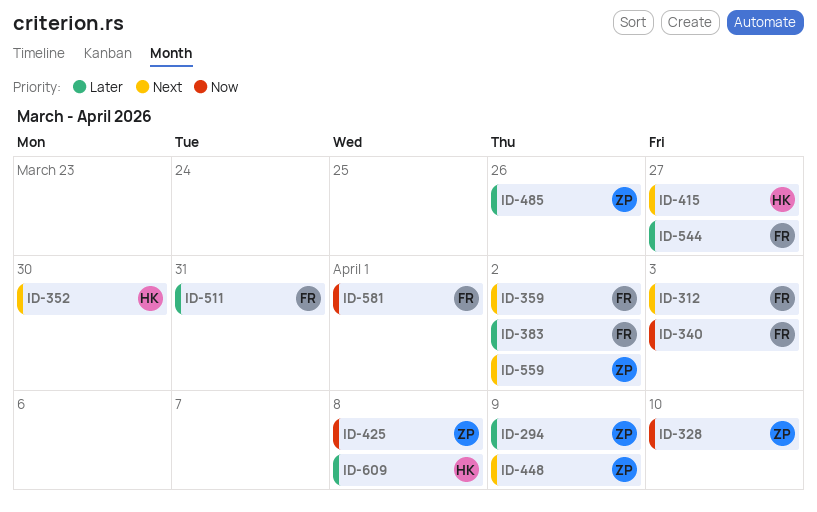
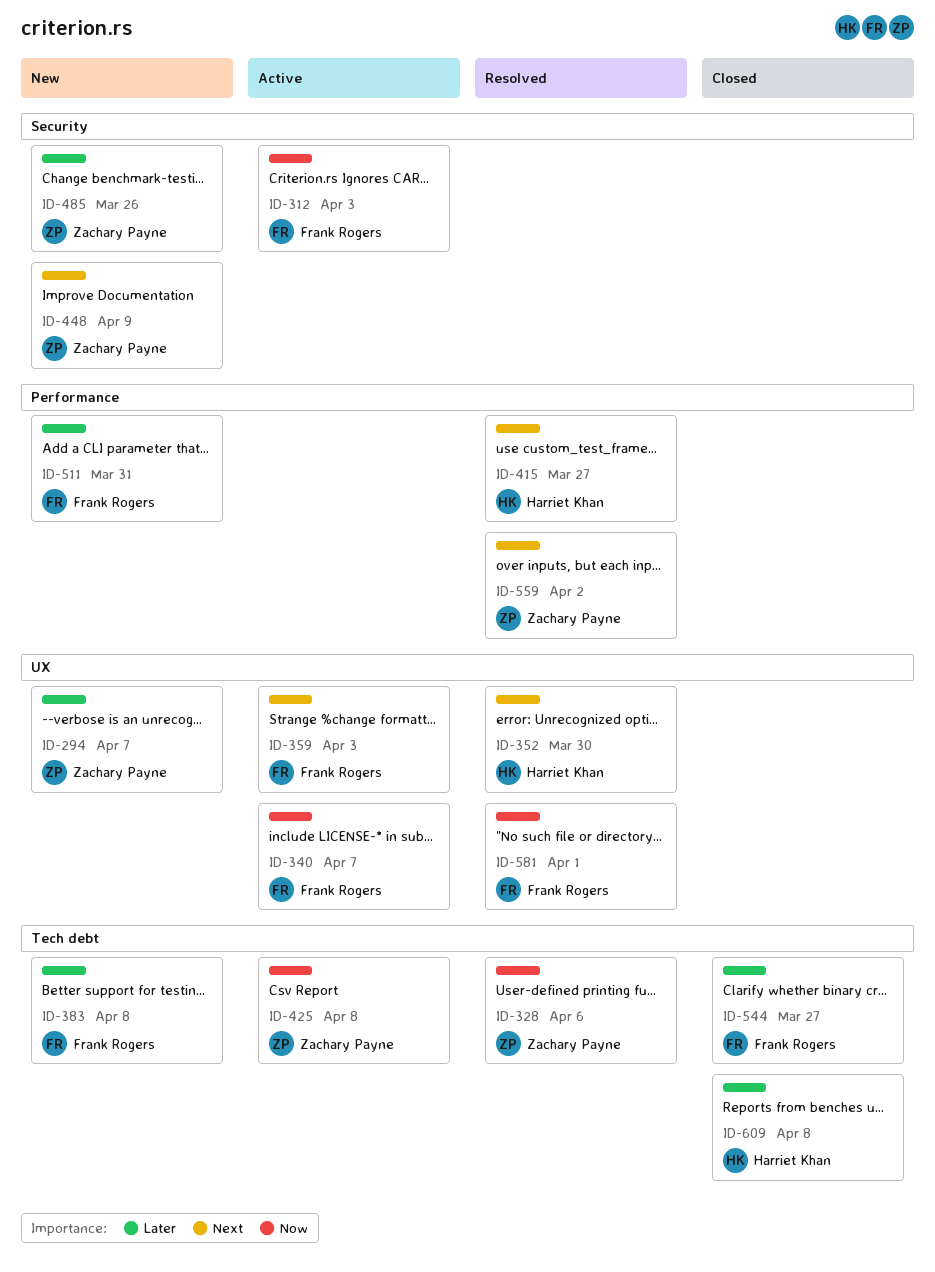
ID-294, due: Apr 9 -> Apr 7
ID-312, priority: Next -> Now
ID-328, due: Apr 10 -> Apr 6
ID-340, due: Apr 3 -> Apr 7
ID-359, due: Apr 2 -> Apr 3
ID-383, due: Apr 2 -> Apr 8

